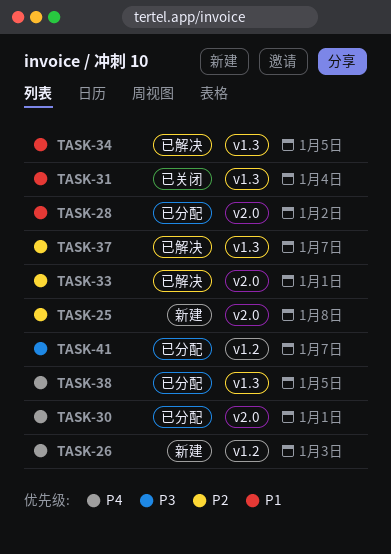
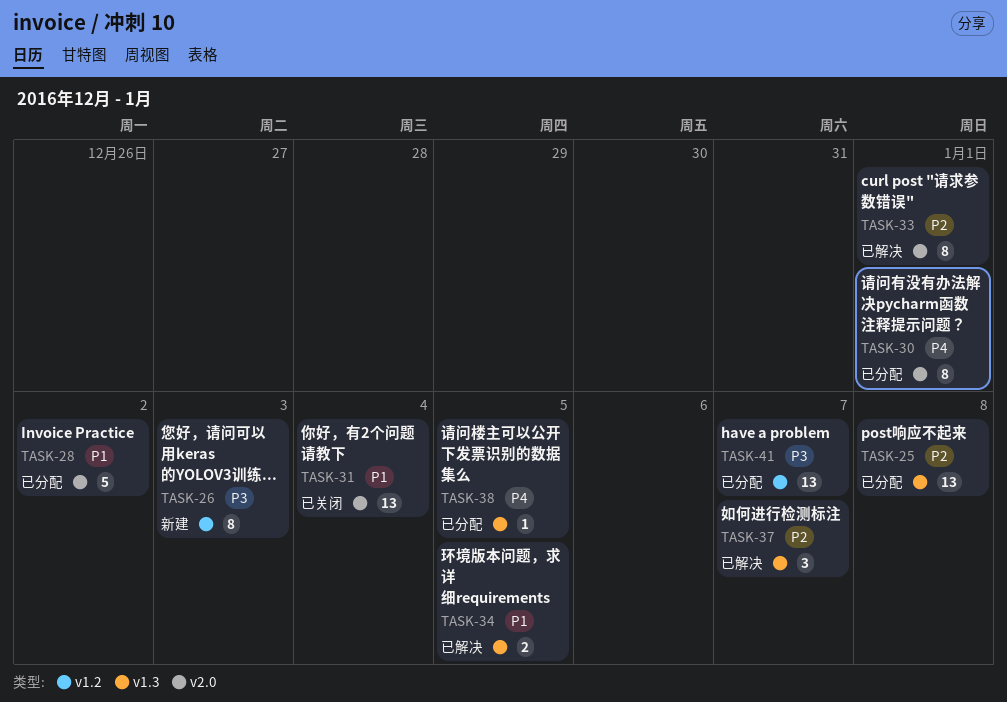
TASK-25, status: 新建 -> 已分配
TASK-25, label: v2.0 -> v1.3
TASK-26, priority: P4 -> P3
TASK-31, label: v1.3 -> v2.0

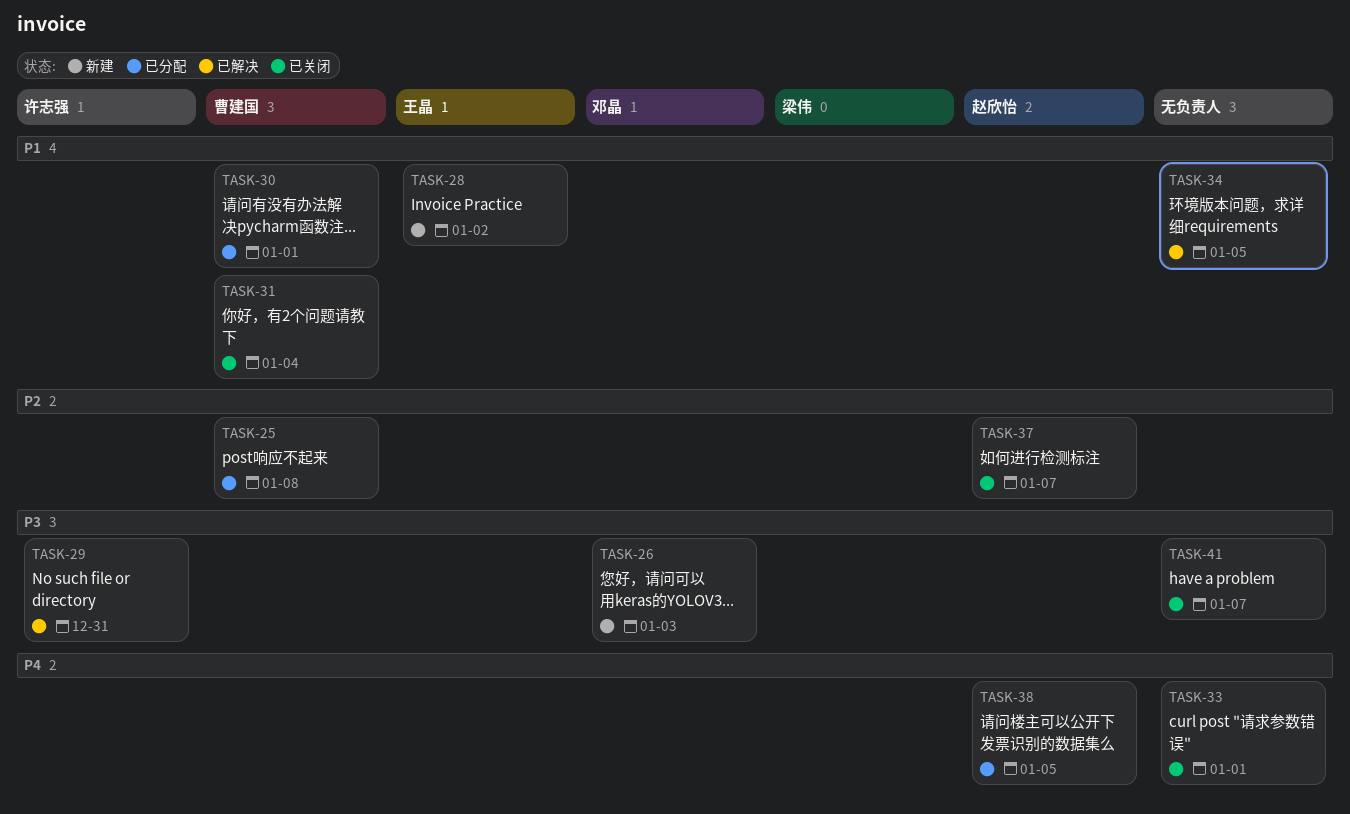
TASK-28, status: 已分配 -> 新建
TASK-29: none -> present
TASK-30, priority: P4 -> P1
TASK-33, status: 已解决 -> 已关闭
TASK-33, priority: P2 -> P4
TASK-37, status: 已解决 -> 已关闭
TASK-41, status: 已分配 -> 已关闭

